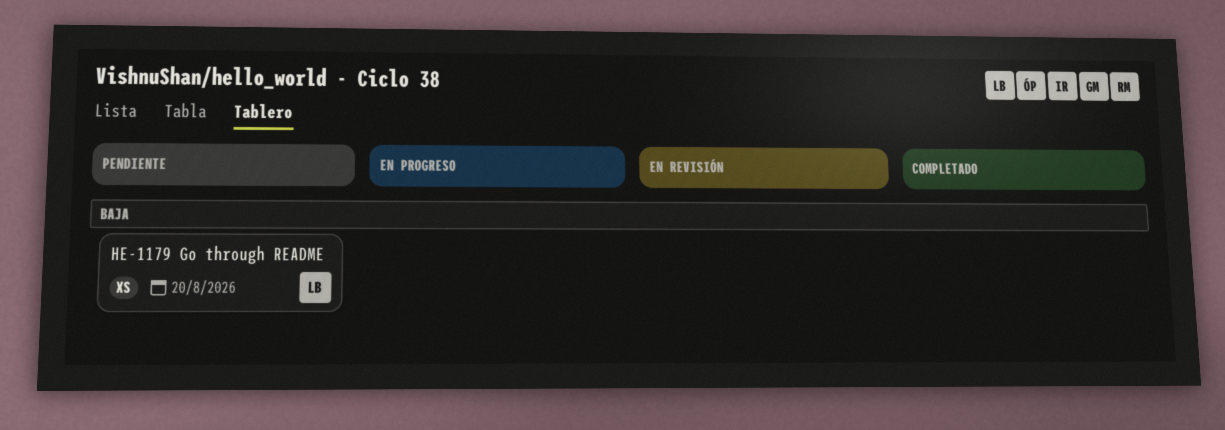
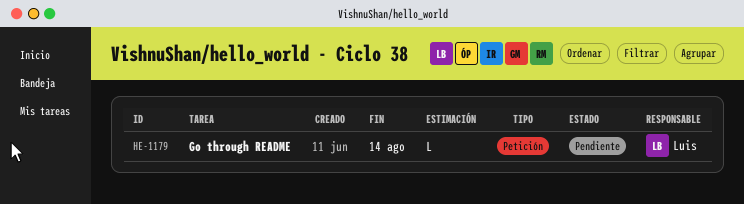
HE-1179, estimate: XS -> L
HE-1179, due: Aug 20 -> Aug 14

